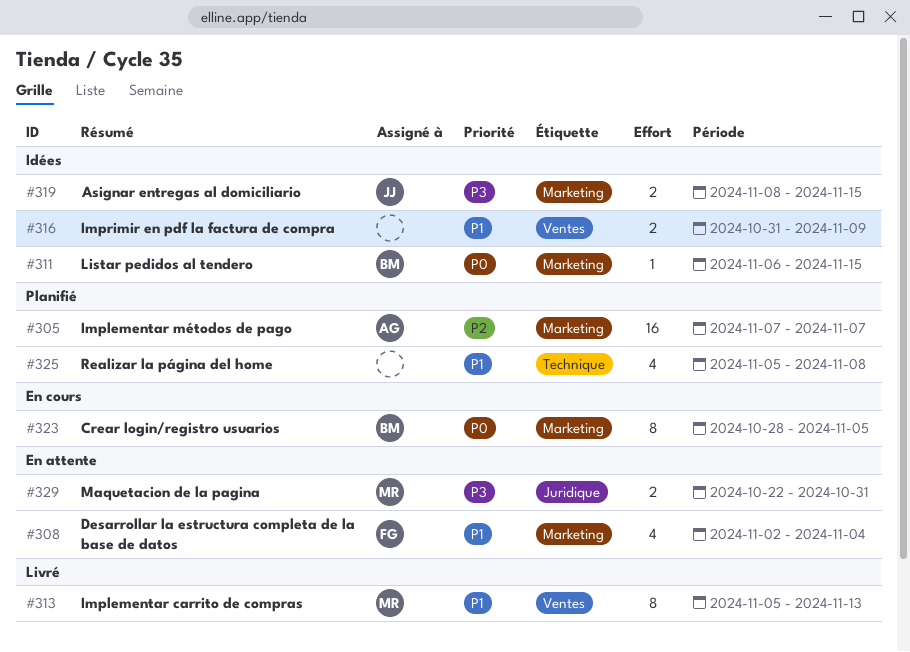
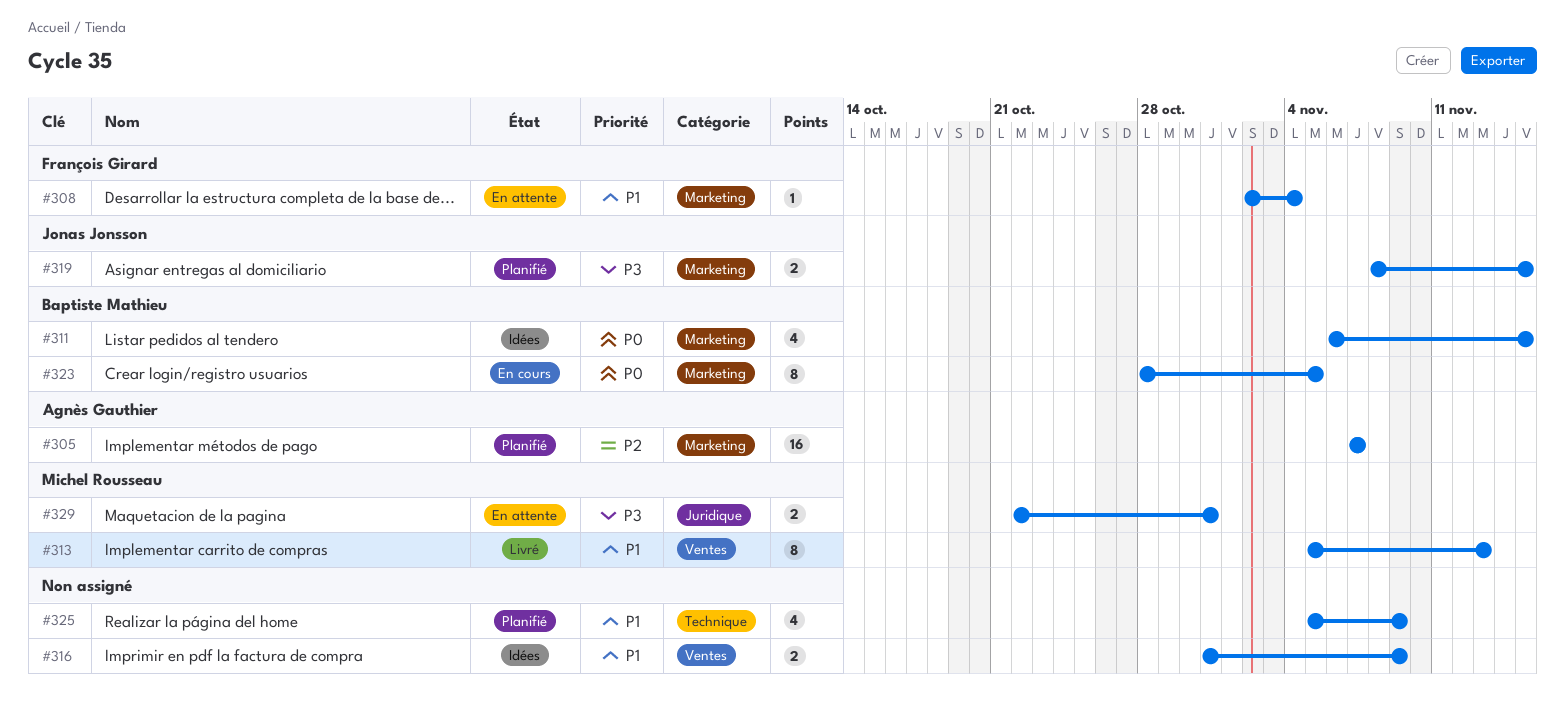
#308, estimate: 4 -> 1
#311, estimate: 1 -> 4
#319, status: Idées -> Planifié
#325, due: Nov 8 -> Nov 9

